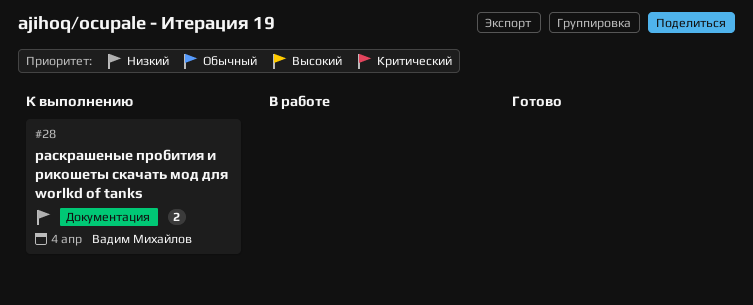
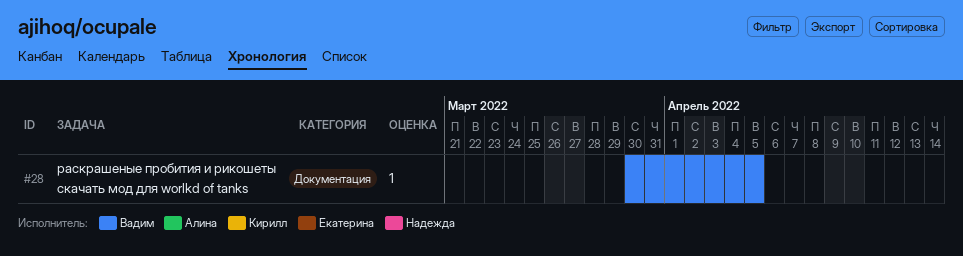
#28, estimate: 2 -> 1
#28, due: Apr 4 -> Apr 5

